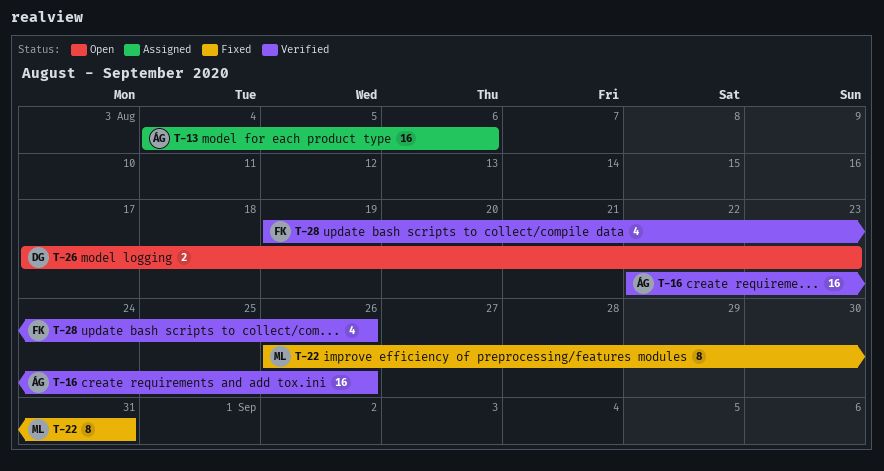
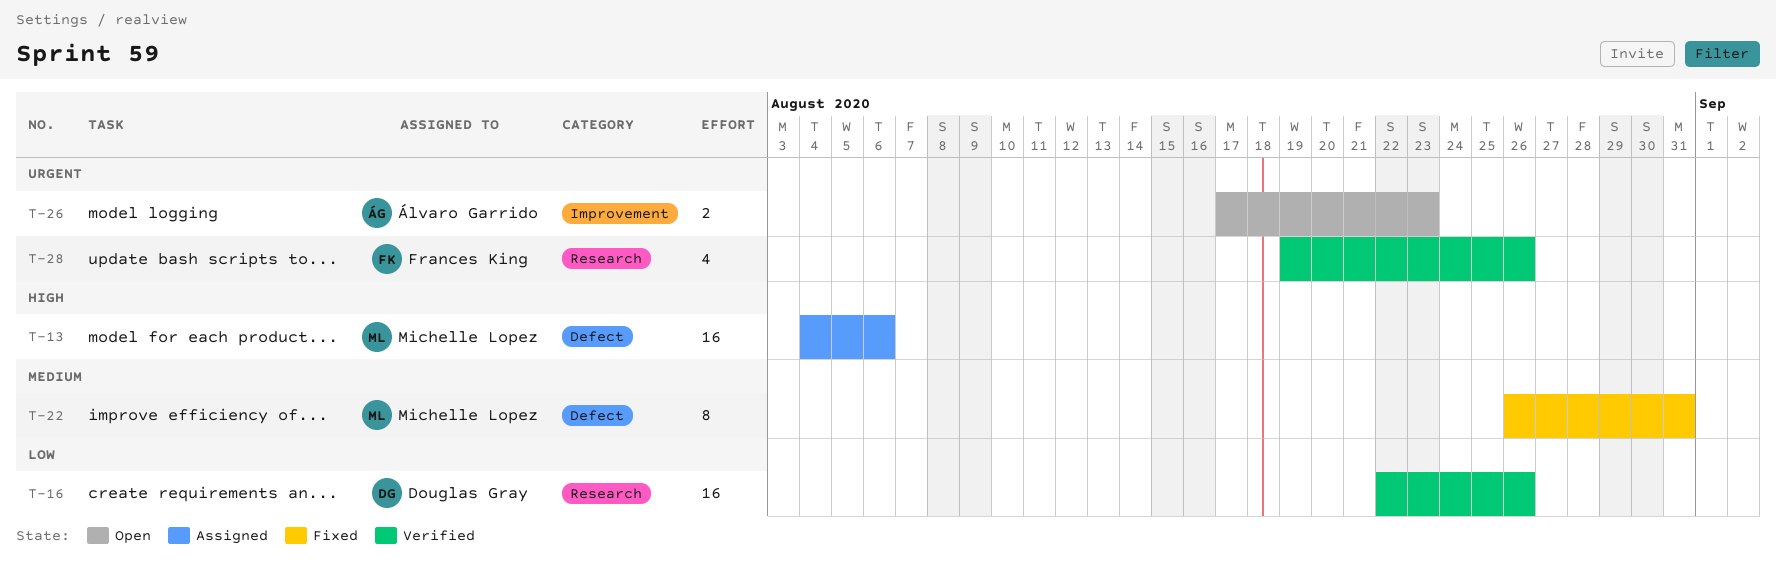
T-13, owner: Álvaro Garrido -> Michelle Lopez
T-16, owner: Álvaro Garrido -> Douglas Gray
T-26, owner: Douglas Gray -> Álvaro Garrido

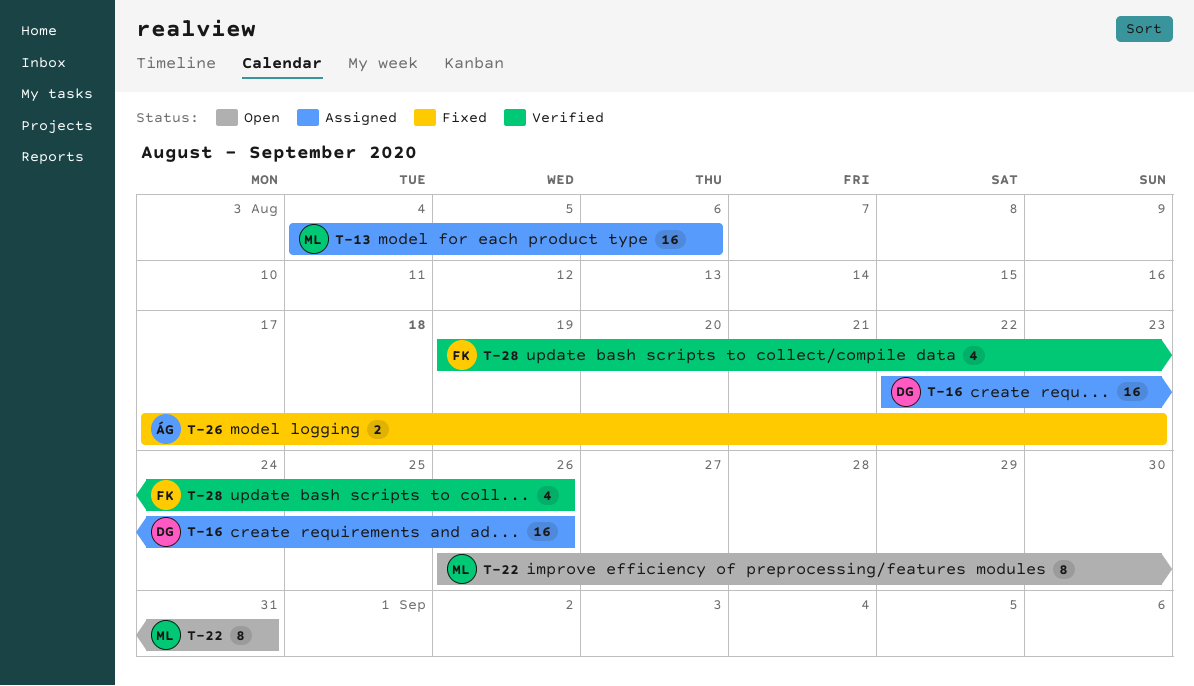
T-16, status: Verified -> Assigned
T-22, status: Fixed -> Open
T-26, status: Open -> Fixed

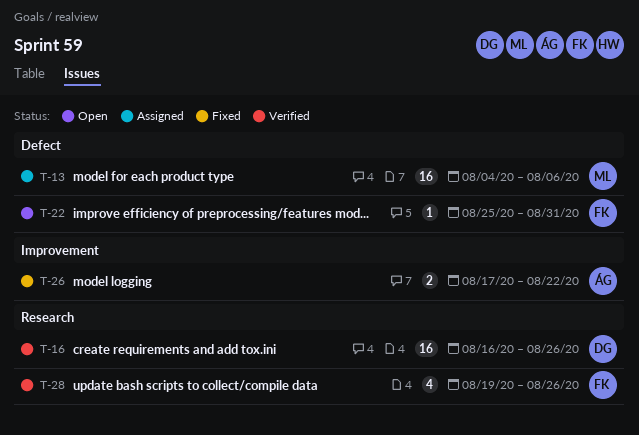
T-16, status: Assigned -> Verified
T-16, start: Aug 22 -> Aug 16
T-22, owner: ML -> FK
T-22, estimate: 8 -> 1
T-22, start: Aug 26 -> Aug 25
T-26, due: Aug 23 -> Aug 22

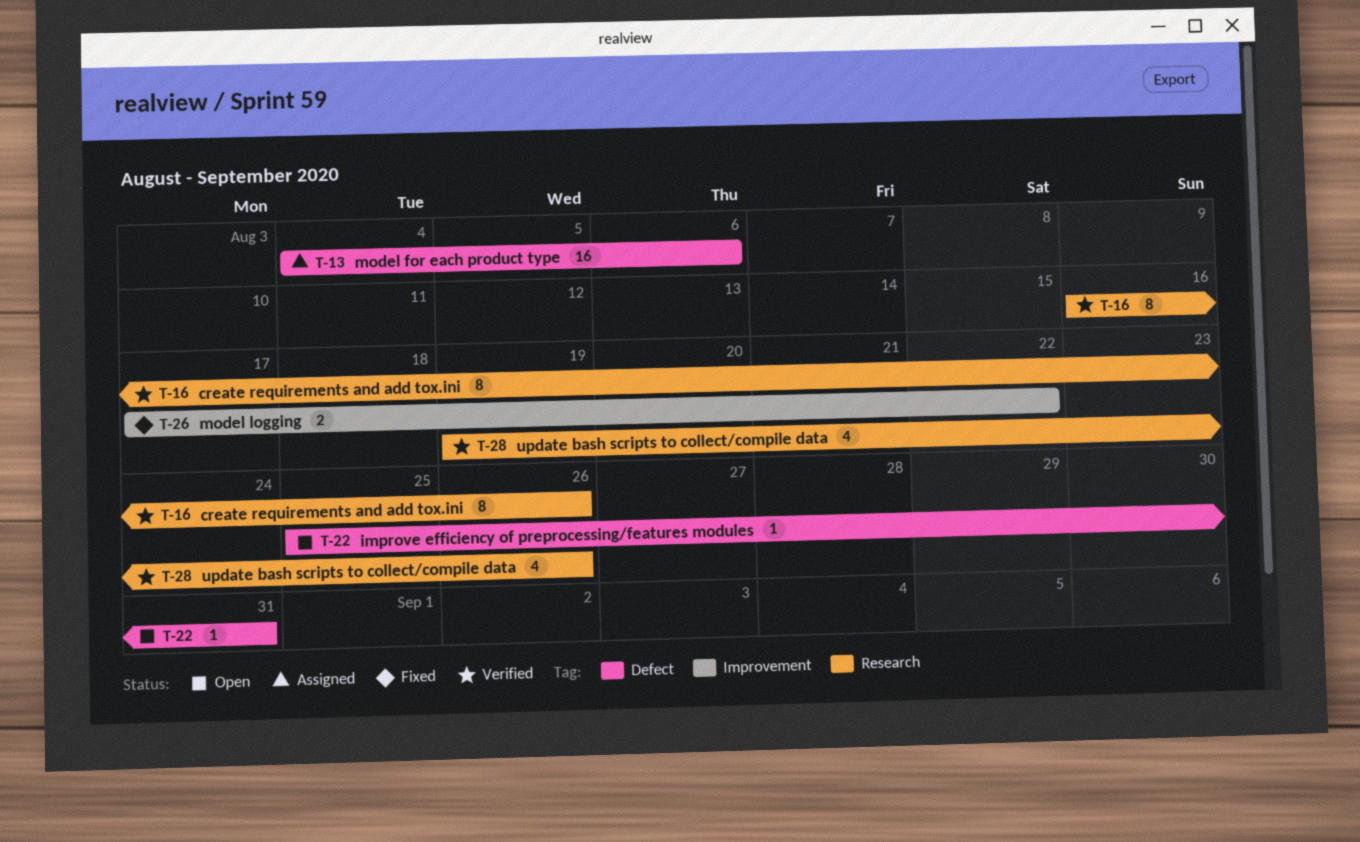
T-16, estimate: 16 -> 8

